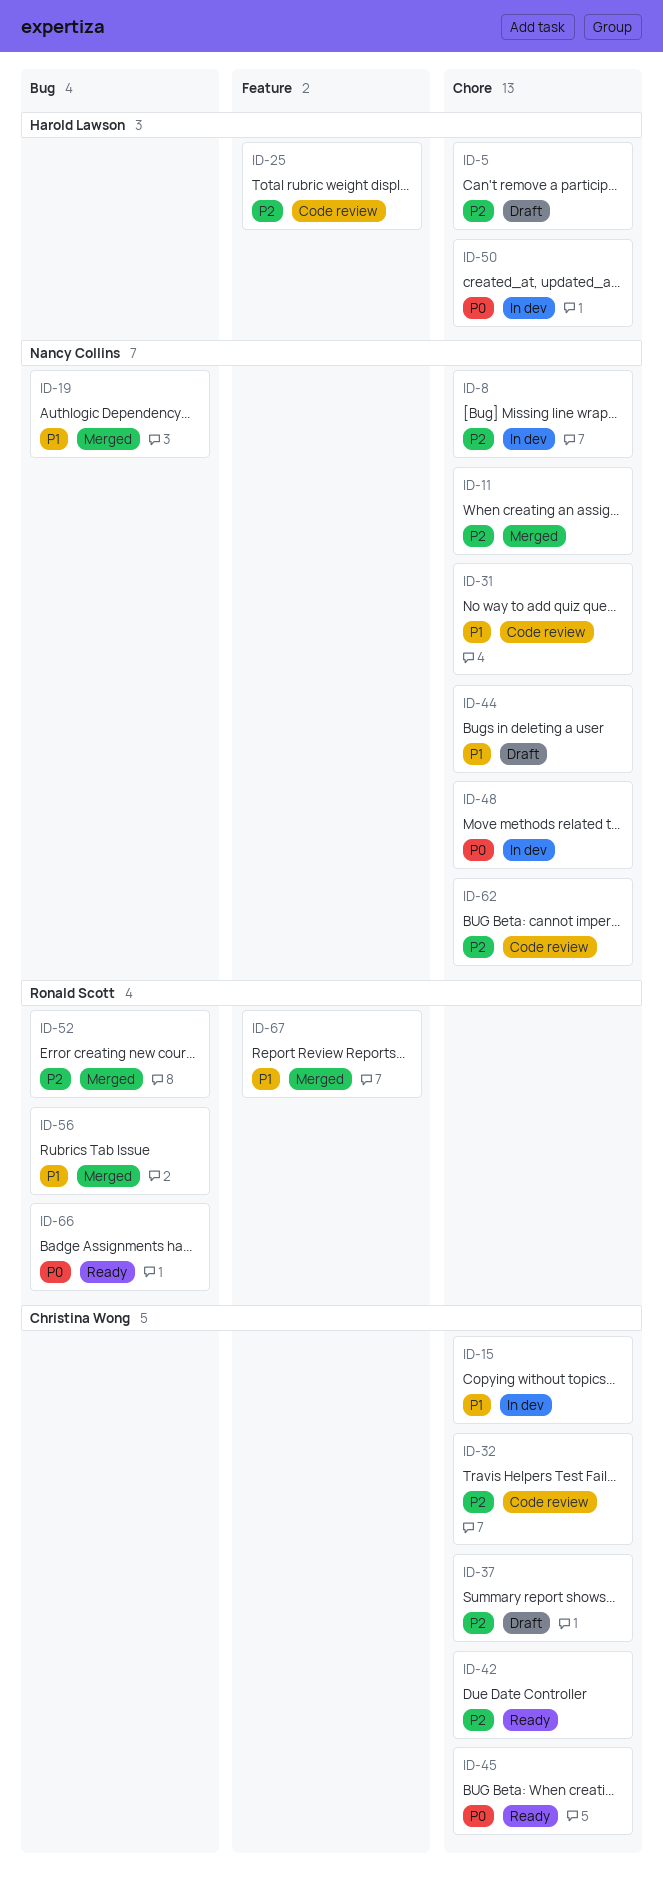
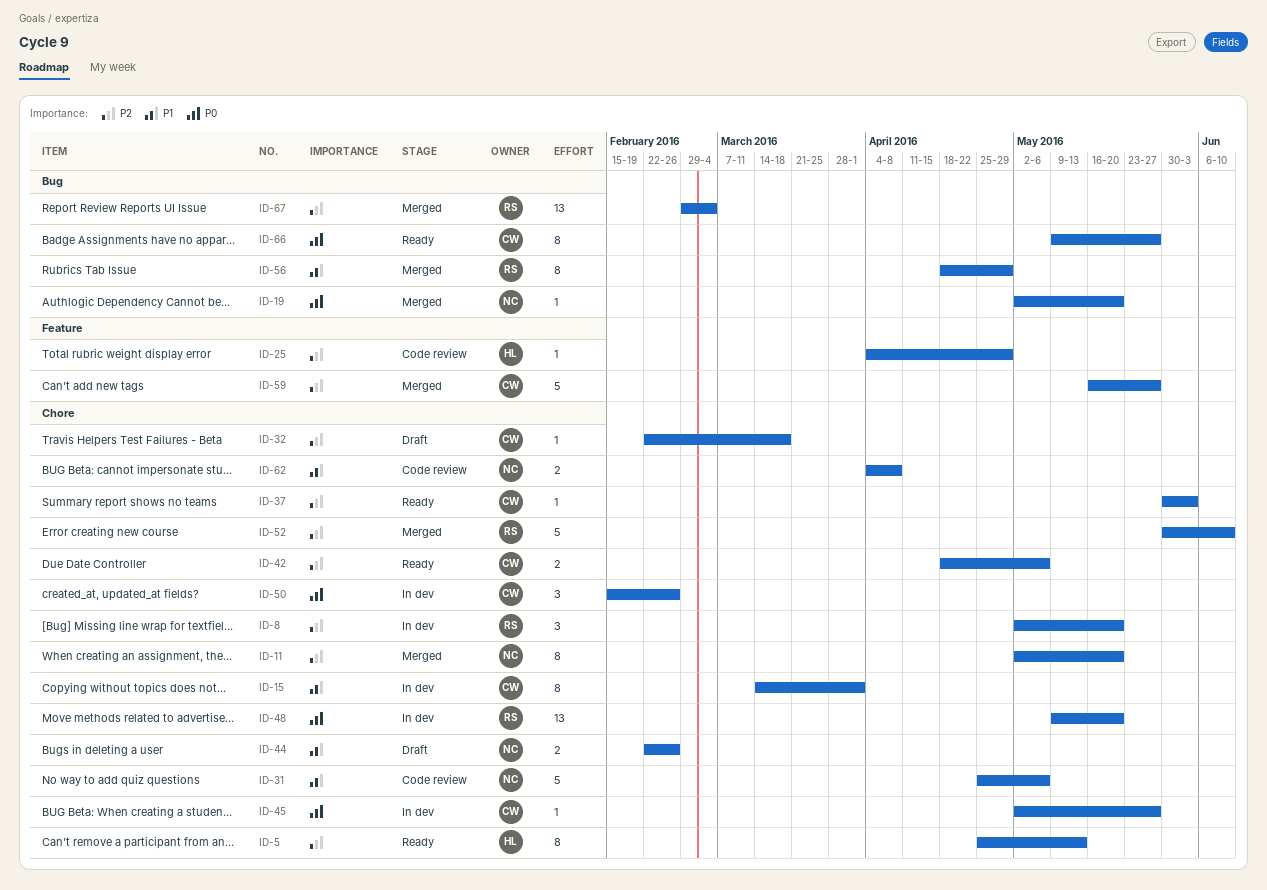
ID-5, status: Draft -> Ready
ID-8, owner: Nancy Collins -> Ronald Scott
ID-19, priority: P1 -> P0
ID-32, status: Code review -> Draft
ID-37, status: Draft -> Ready
ID-45, status: Ready -> In dev
ID-48, owner: Nancy Collins -> Ronald Scott
ID-50, owner: Harold Lawson -> Christina Wong
ID-52, label: Bug -> Chore
ID-59: none -> present
ID-62, priority: P2 -> P1
ID-66, owner: Ronald Scott -> Christina Wong
ID-67, priority: P1 -> P2
ID-67, label: Feature -> Bug

